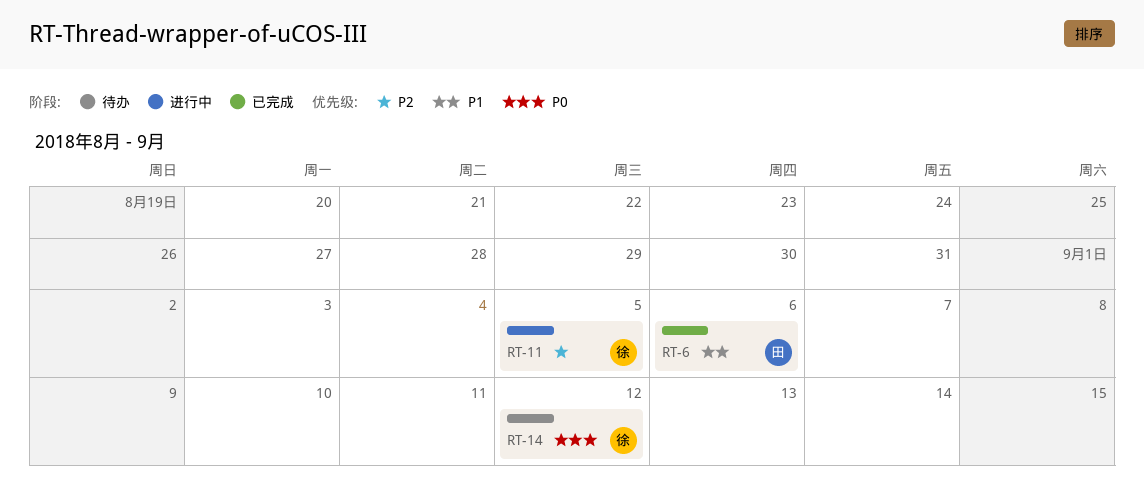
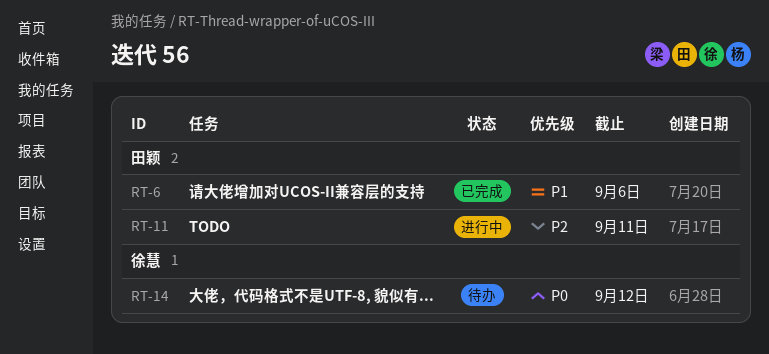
RT-11, owner: 徐慧 -> 田颖
RT-11, due: Sep 5 -> Sep 11

